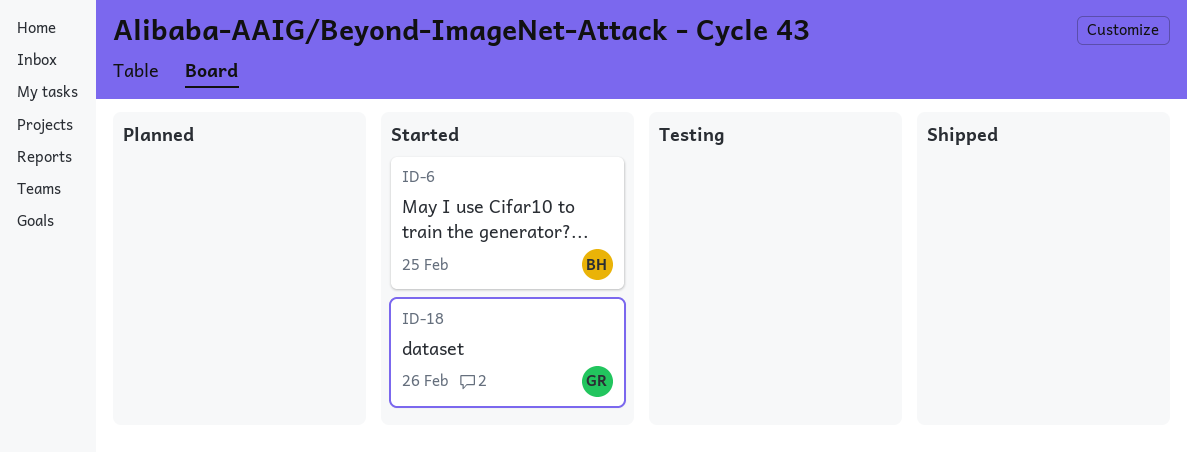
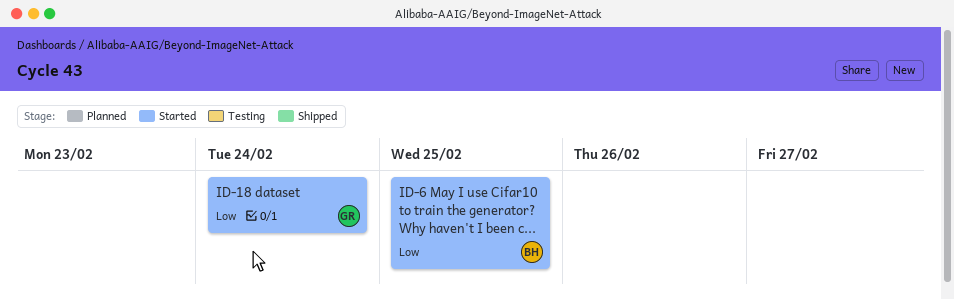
ID-18, due: Feb 26 -> Feb 24

